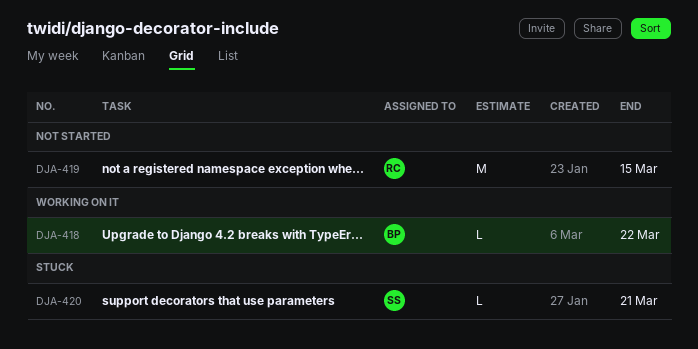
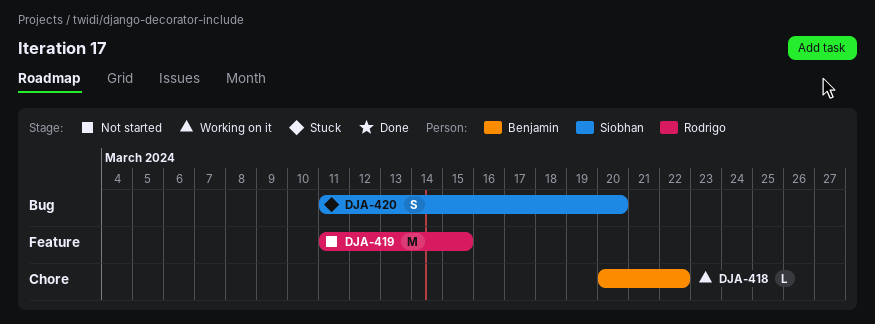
DJA-420, estimate: L -> S
DJA-420, due: Mar 21 -> Mar 20

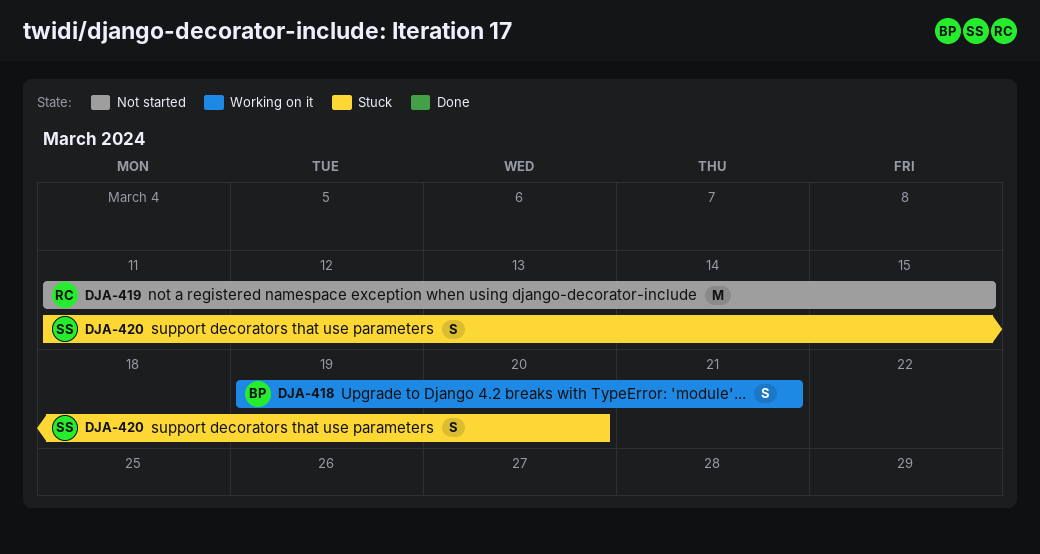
DJA-418, estimate: L -> S
DJA-418, start: Mar 20 -> Mar 19
DJA-418, due: Mar 22 -> Mar 21

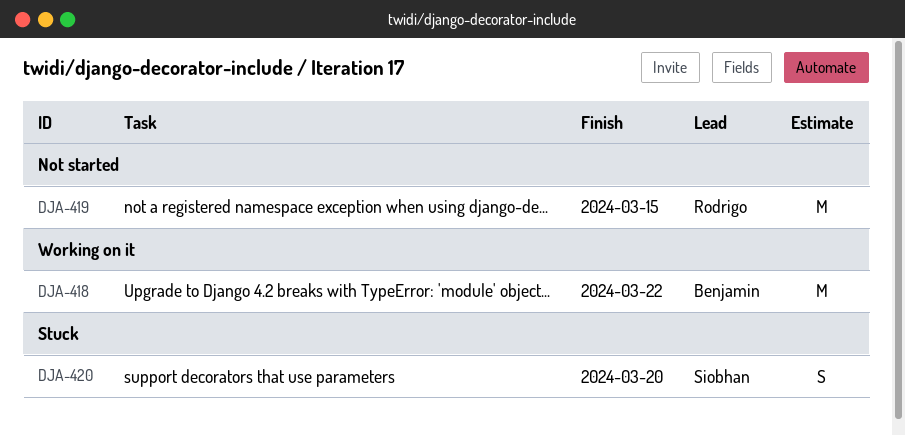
DJA-418, estimate: S -> M
DJA-418, due: Mar 21 -> Mar 22

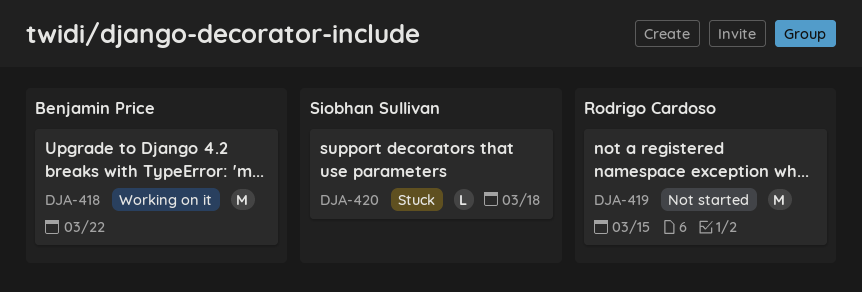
DJA-420, estimate: S -> L
DJA-420, due: Mar 20 -> Mar 18

